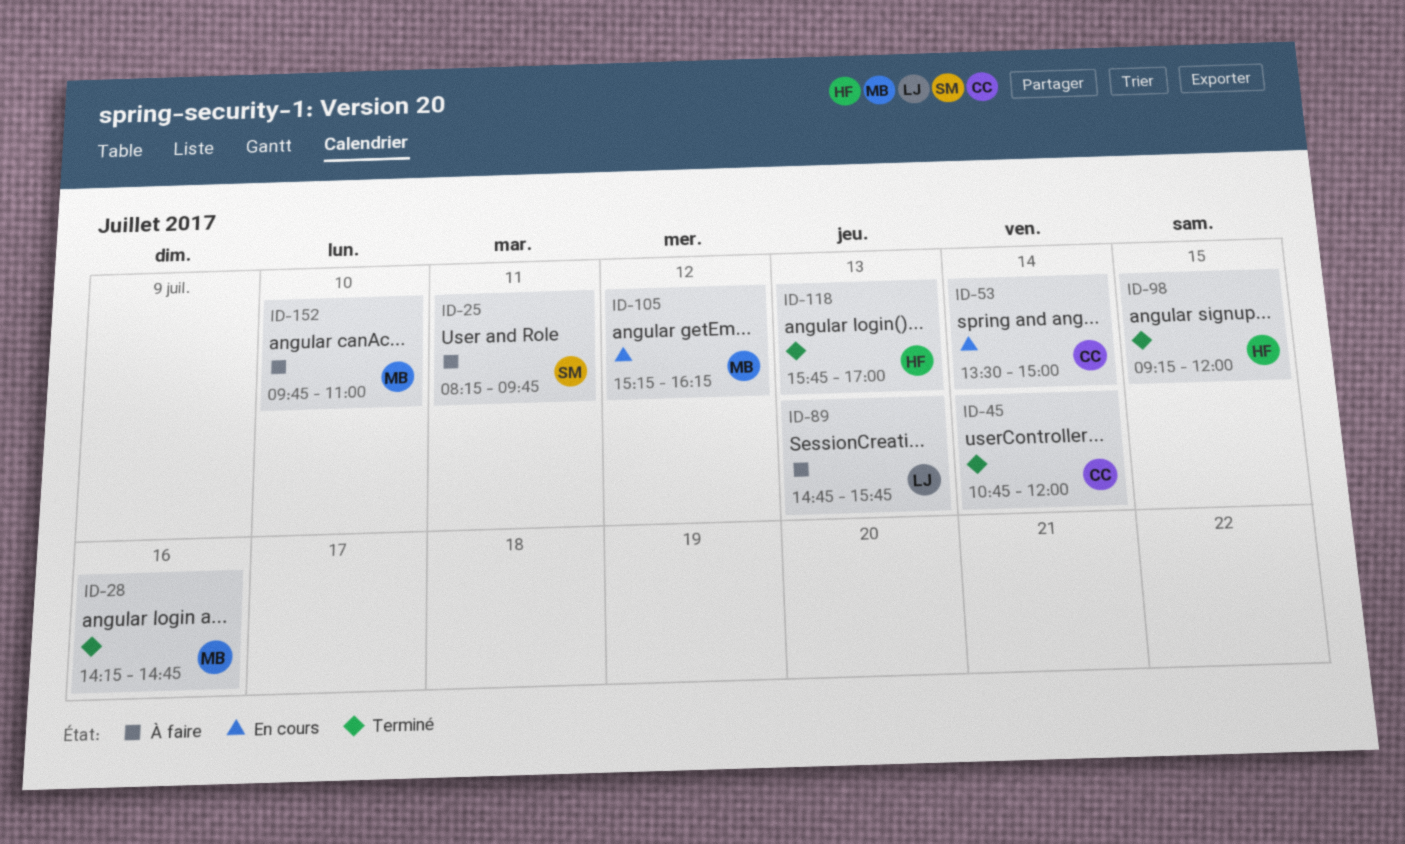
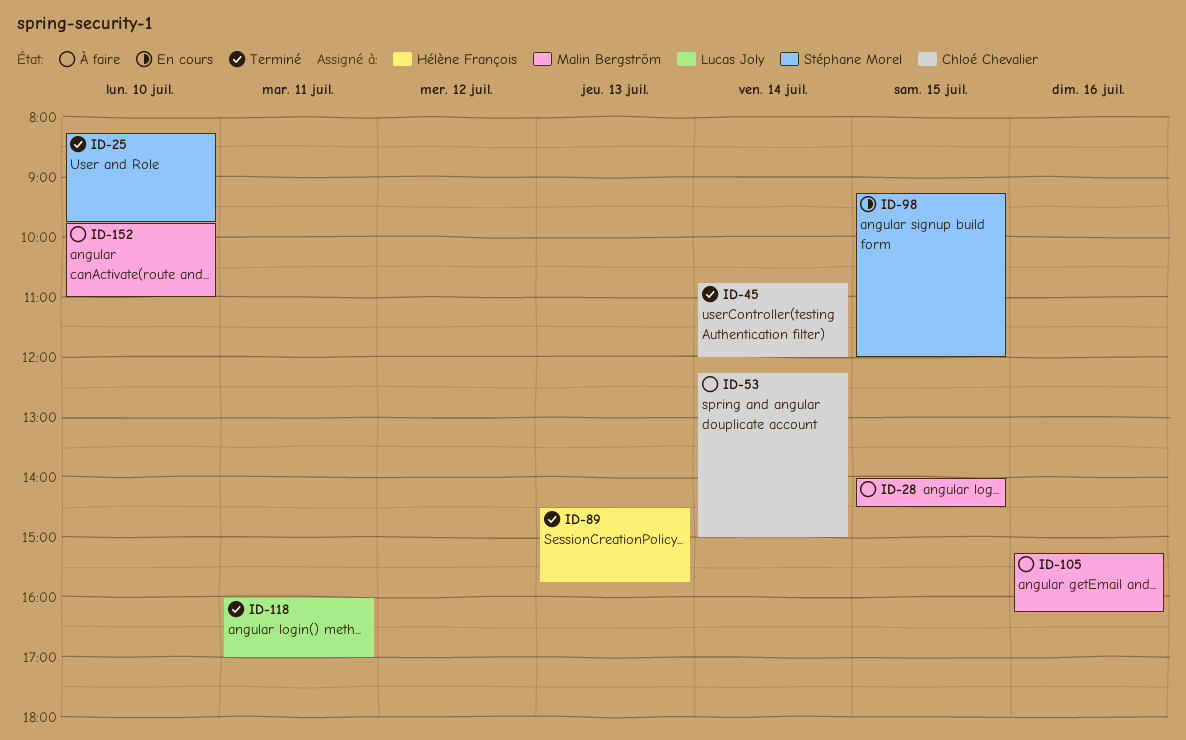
ID-25, status: À faire -> Terminé
ID-25, day: Jul 11 -> Jul 10
ID-28, status: Terminé -> À faire
ID-28, day: Jul 16 -> Jul 15
ID-28, begins: 14:15 -> 14:00
ID-28, ends: 14:45 -> 14:30
ID-53, status: En cours -> À faire
ID-53, begins: 13:30 -> 12:15
ID-89, status: À faire -> Terminé
ID-89, owner: Lucas Joly -> Hélène François
ID-89, begins: 14:45 -> 14:30
ID-98, status: Terminé -> En cours
ID-98, owner: Hélène François -> Stéphane Morel
ID-105, status: En cours -> À faire
ID-105, day: Jul 12 -> Jul 16
ID-118, owner: Hélène François -> Lucas Joly
ID-118, day: Jul 13 -> Jul 11
ID-118, begins: 15:45 -> 16:00

